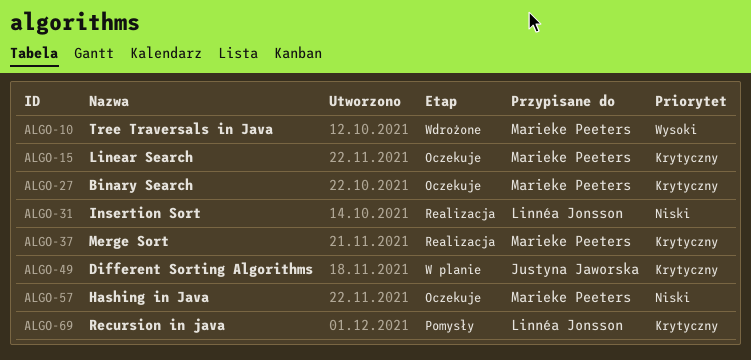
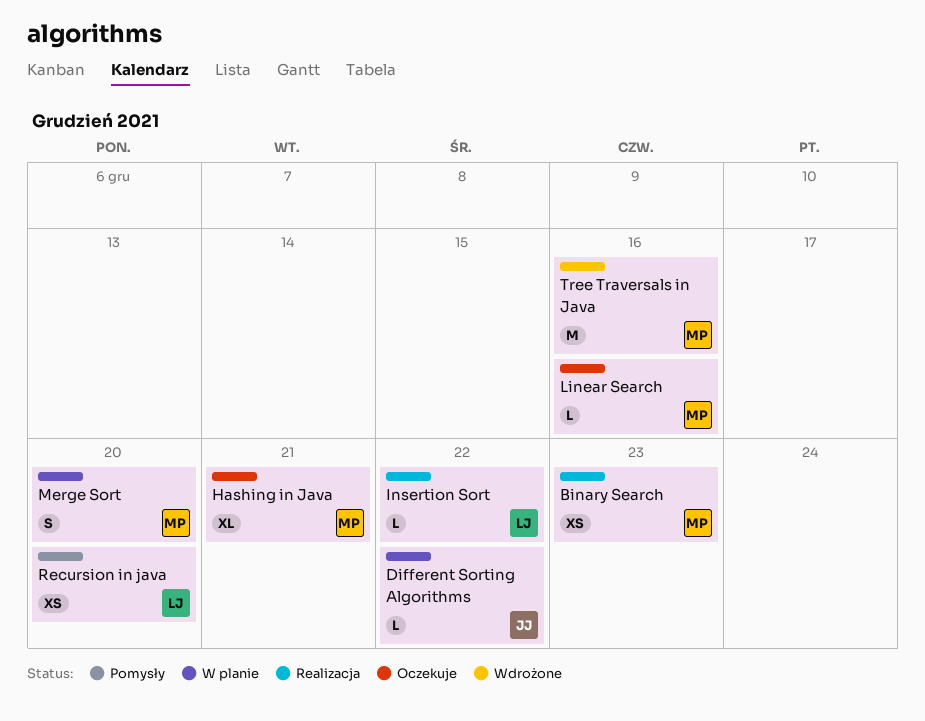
Binary Search, status: Oczekuje -> Realizacja
Merge Sort, status: Realizacja -> W planie

